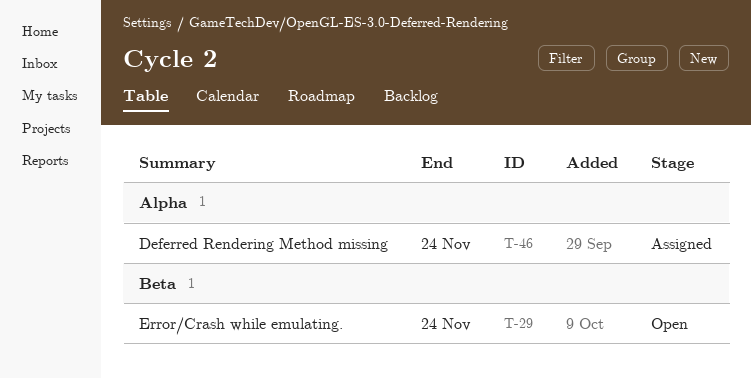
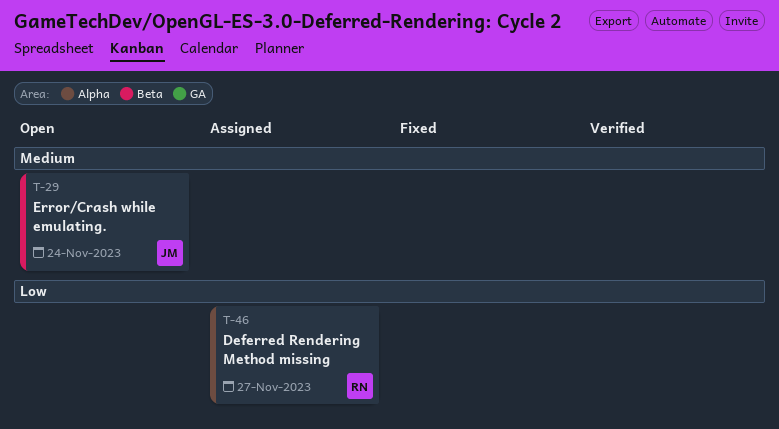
T-46, due: Nov 24 -> Nov 27

